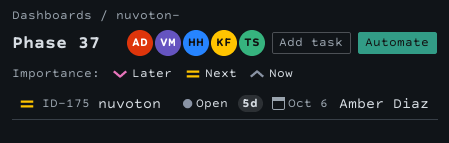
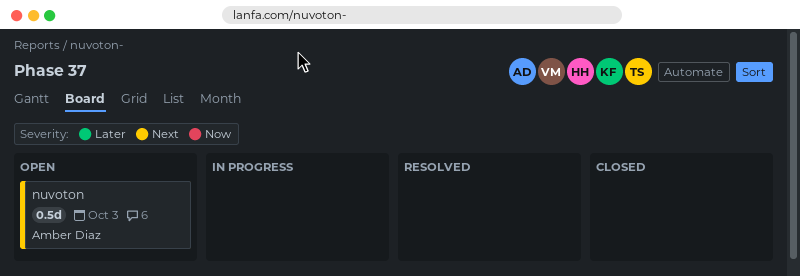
nuvoton, estimate: 5d -> 0.5d
nuvoton, due: Oct 6 -> Oct 3

